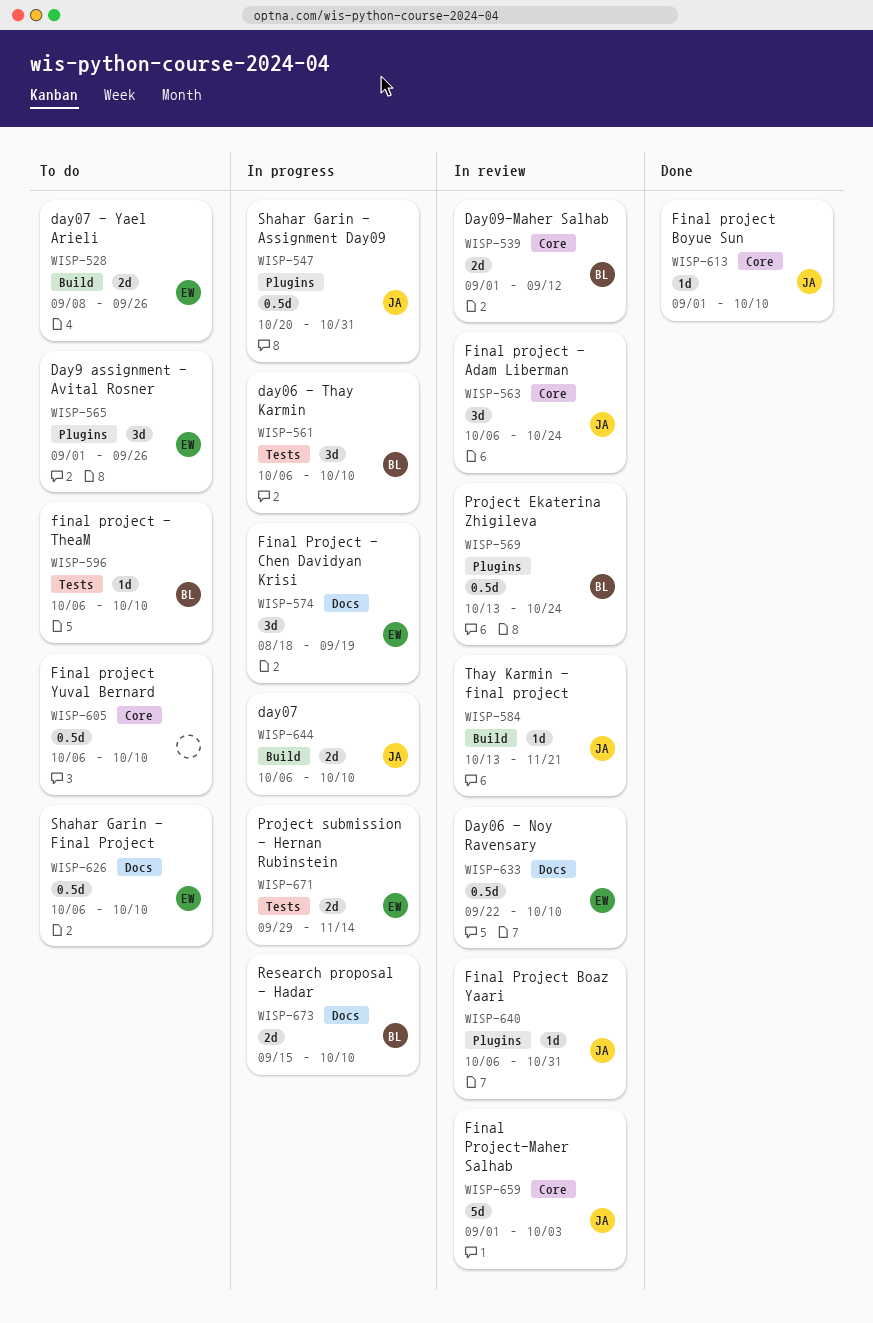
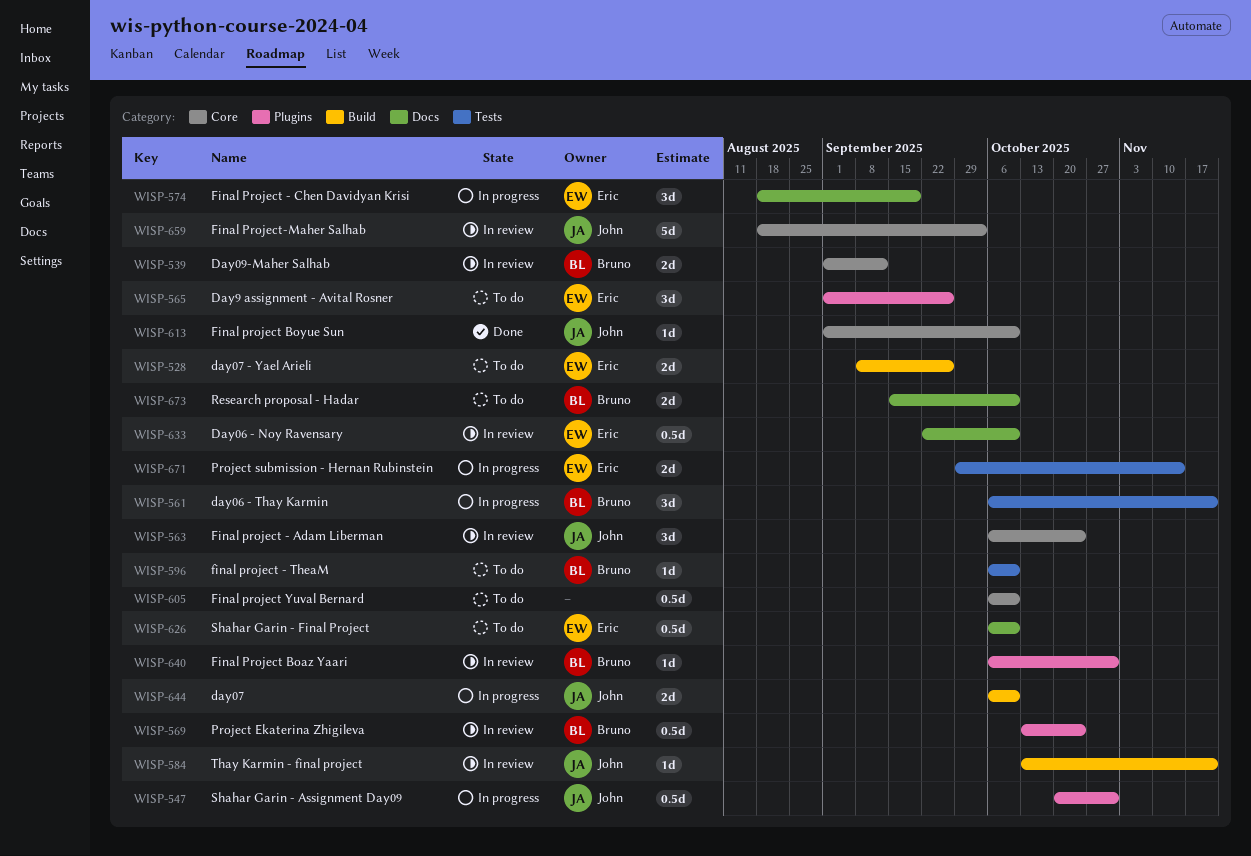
WISP-561, due: Oct 10 -> Nov 21
WISP-640, owner: John -> Bruno
WISP-659, start: Sep 1 -> Aug 18
WISP-673, status: In progress -> To do

